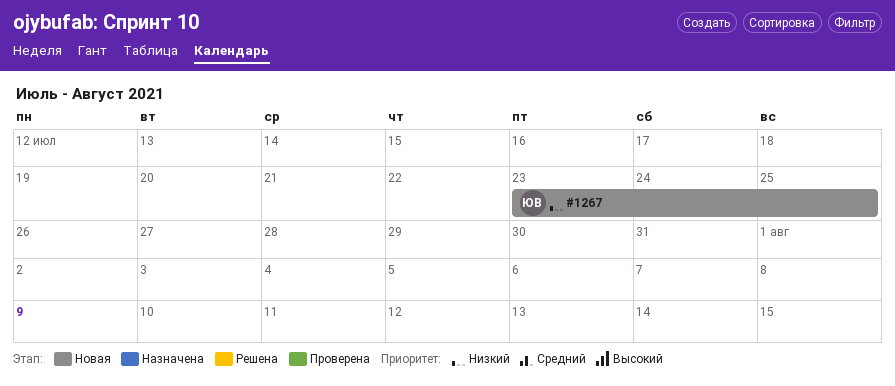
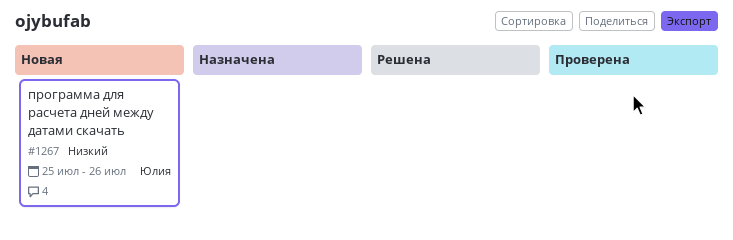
#1267, start: Jul 23 -> Jul 25
#1267, due: Jul 25 -> Jul 26

